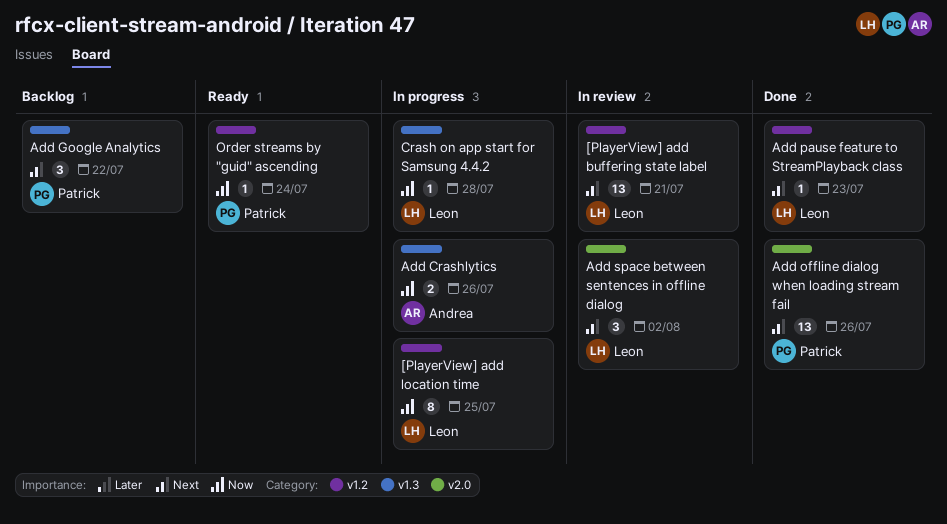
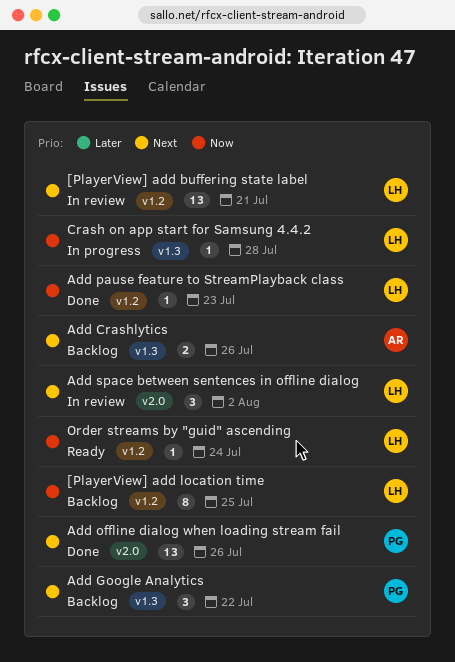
[PlayerView] add location time, status: In progress -> Backlog
Add Crashlytics, status: In progress -> Backlog
Add Crashlytics, priority: Now -> Next
Add pause feature to StreamPlayback class, priority: Next -> Now
Order streams by "guid" ascending, owner: Patrick -> Leon

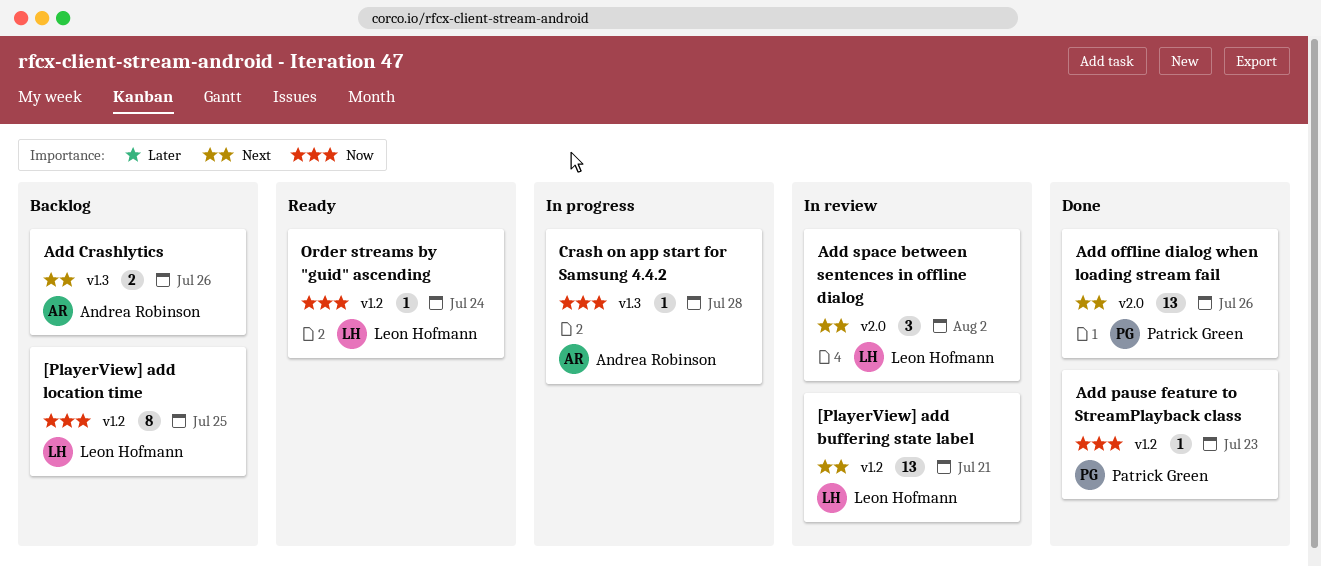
Add Google Analytics: present -> none
Add pause feature to StreamPlayback class, owner: Leon Hofmann -> Patrick Green
Crash on app start for Samsung 4.4.2, owner: Leon Hofmann -> Andrea Robinson

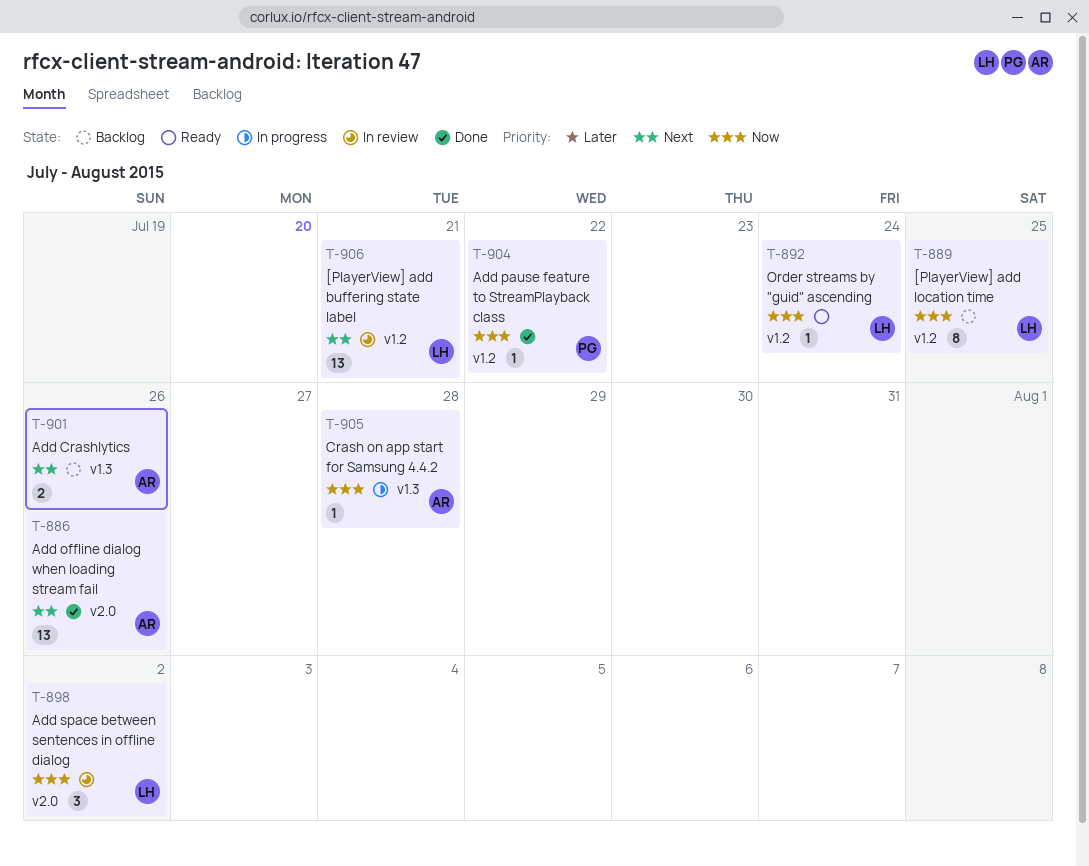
Add offline dialog when loading stream fail, owner: Patrick Green -> Andrea Robinson
Add pause feature to StreamPlayback class, due: Jul 23 -> Jul 22
Add space between sentences in offline dialog, priority: Next -> Now

